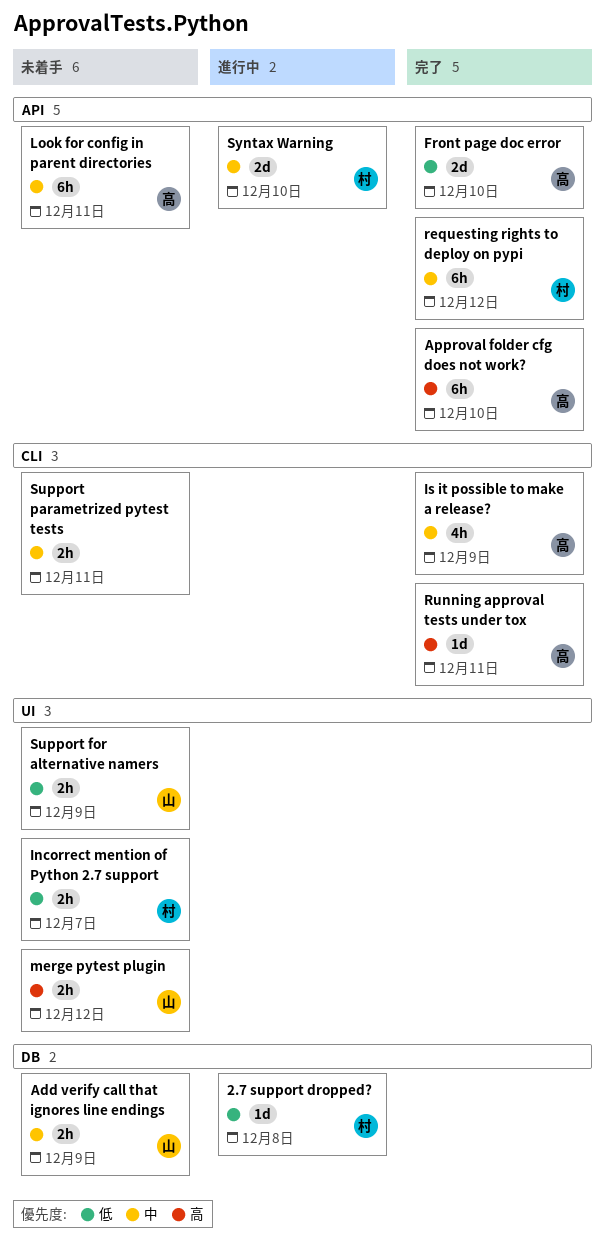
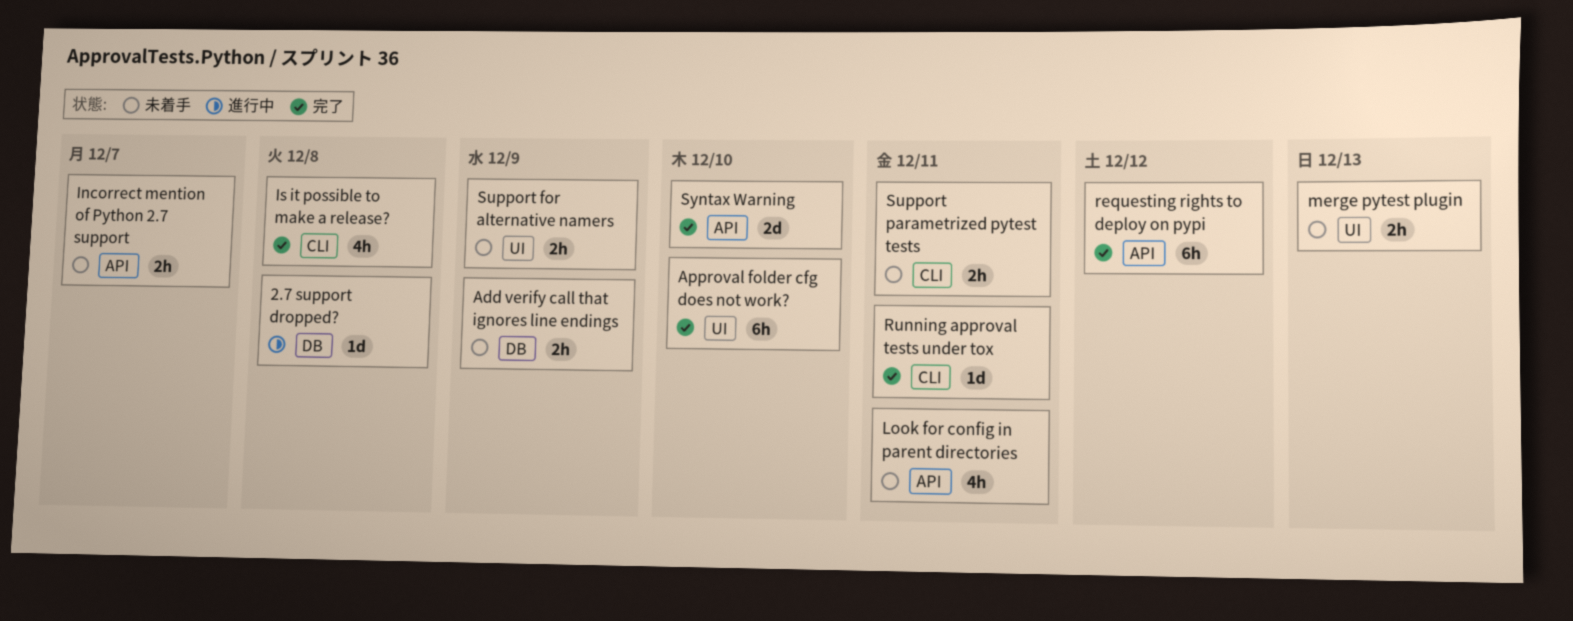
Approval folder cfg does not work?, label: API -> UI
Front page doc error: present -> none
Incorrect mention of Python 2.7 support, label: UI -> API
Is it possible to make a release?, due: Dec 9 -> Dec 8
Look for config in parent directories, estimate: 6h -> 4h
merge pytest plugin, due: Dec 12 -> Dec 13
Syntax Warning, status: 進行中 -> 完了

